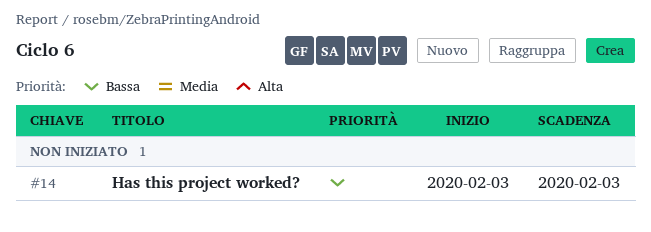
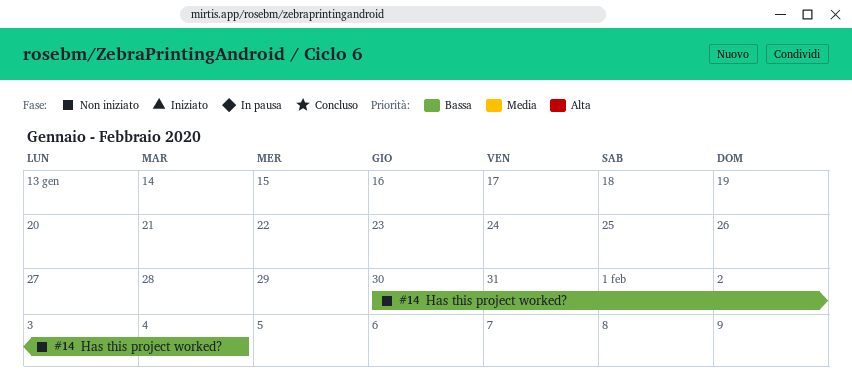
#14, start: Feb 3 -> Jan 30
#14, due: Feb 3 -> Feb 4

